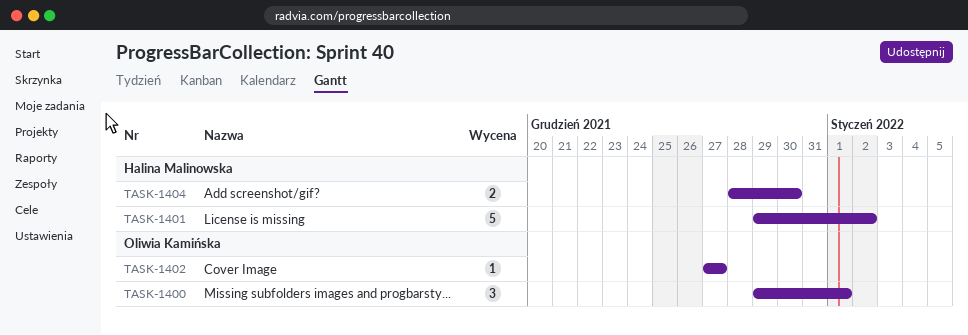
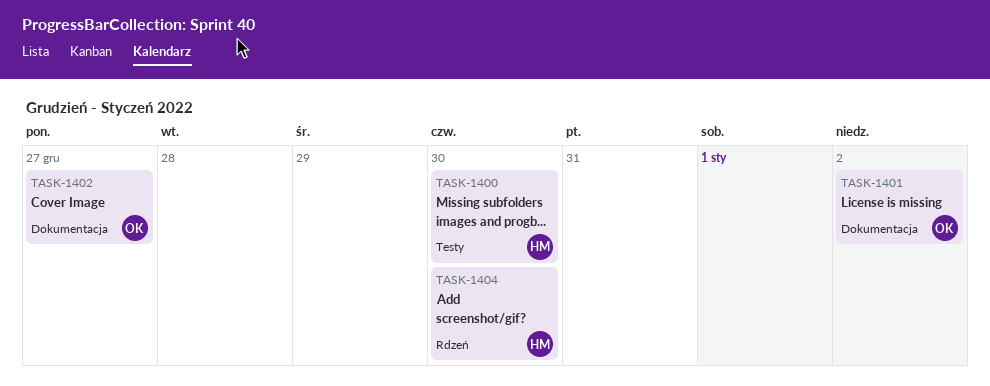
TASK-1400, owner: Oliwia Kamińska -> Halina Malinowska
TASK-1400, due: Jan 1 -> Dec 30
TASK-1401, owner: Halina Malinowska -> Oliwia Kamińska

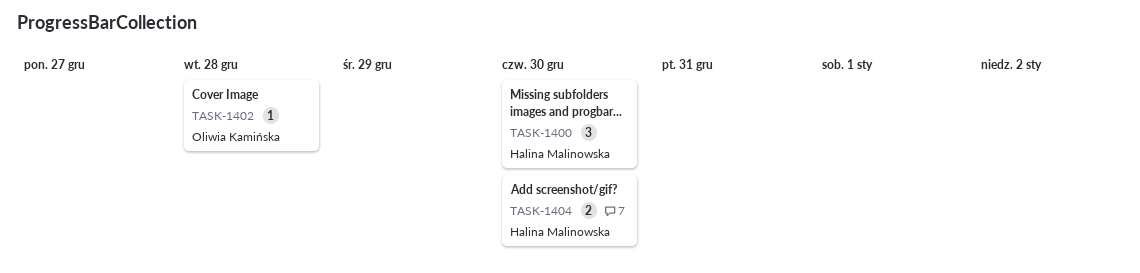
TASK-1401: present -> none
TASK-1402, due: Dec 27 -> Dec 28

